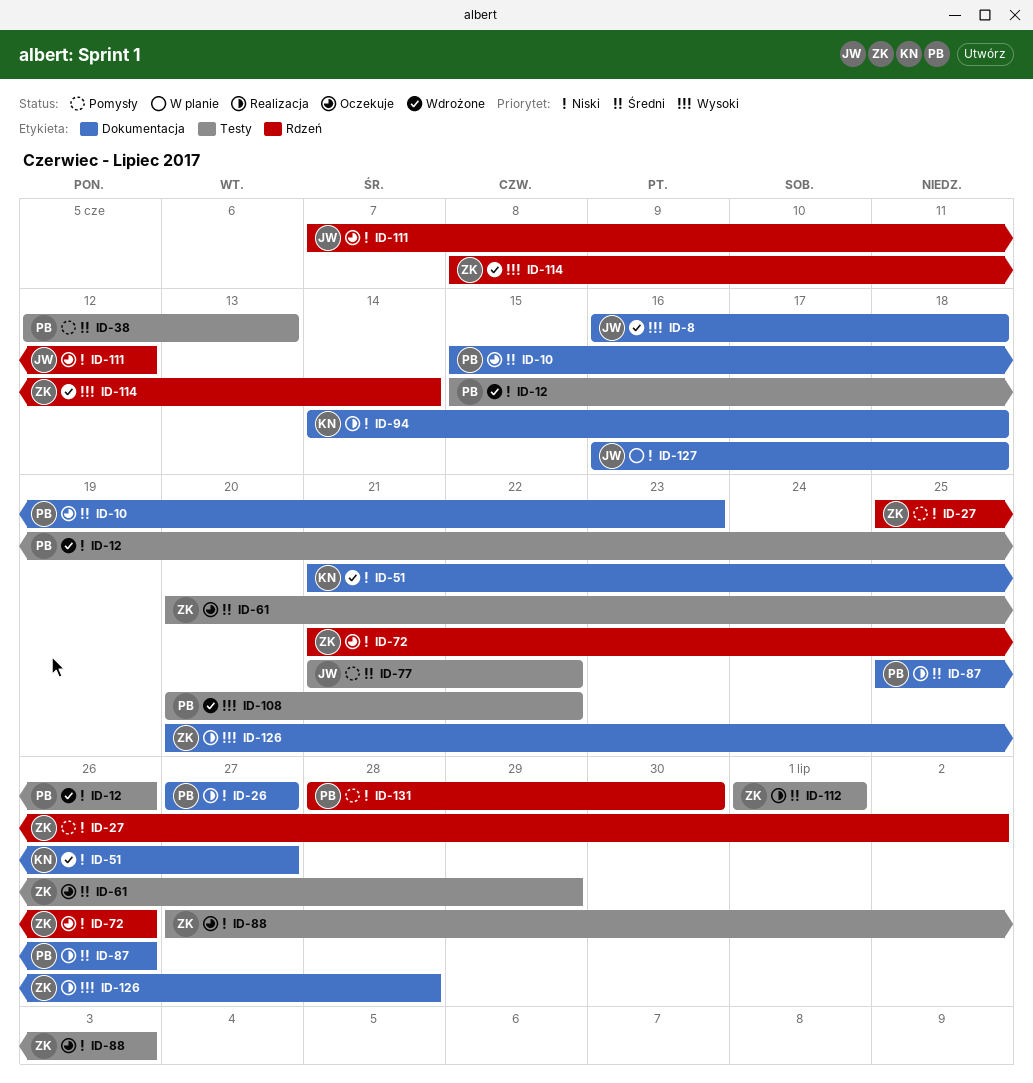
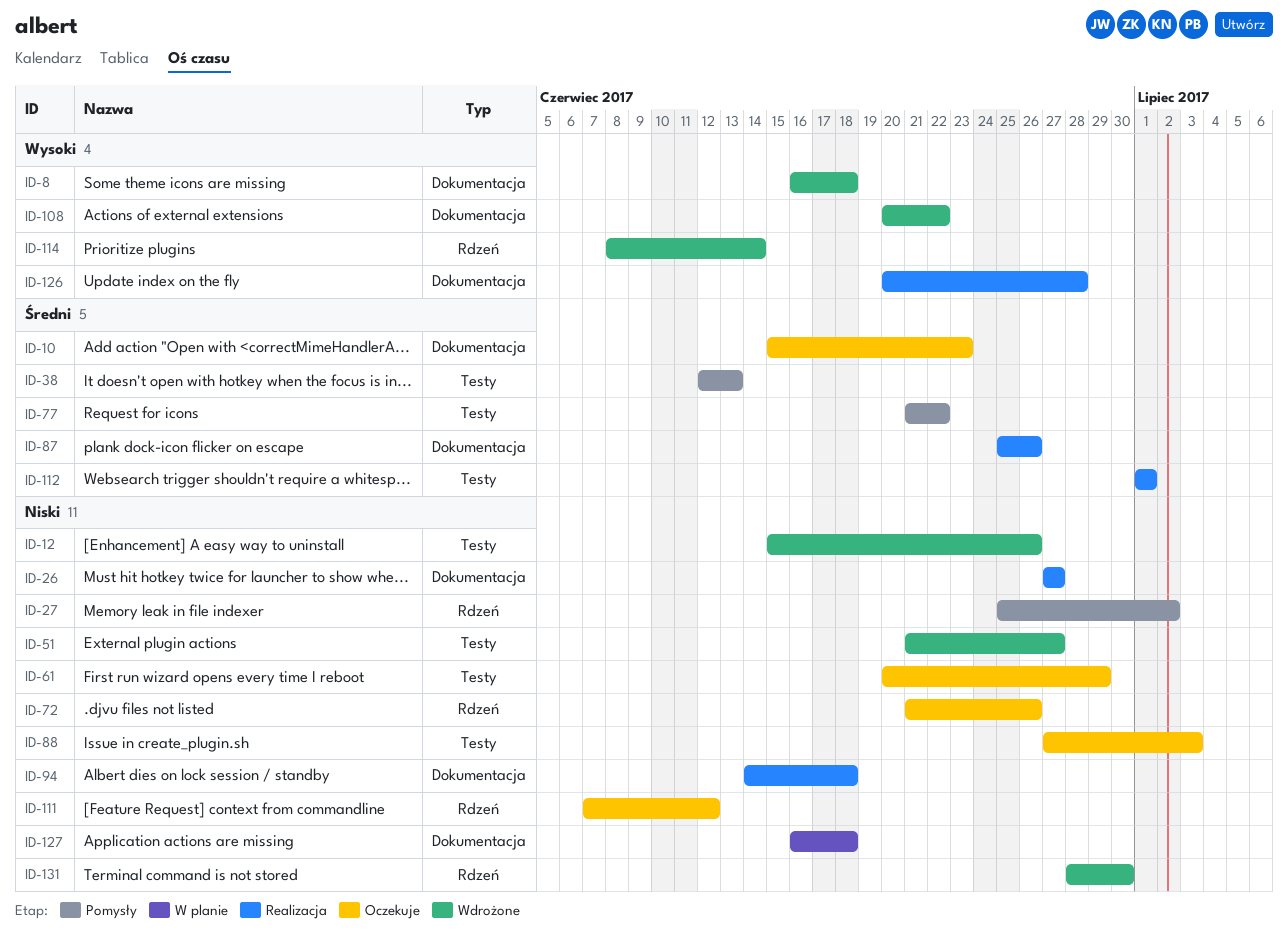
ID-51, label: Dokumentacja -> Testy
ID-61, priority: Średni -> Niski
ID-108, label: Testy -> Dokumentacja
ID-131, status: Pomysły -> Wdrożone

